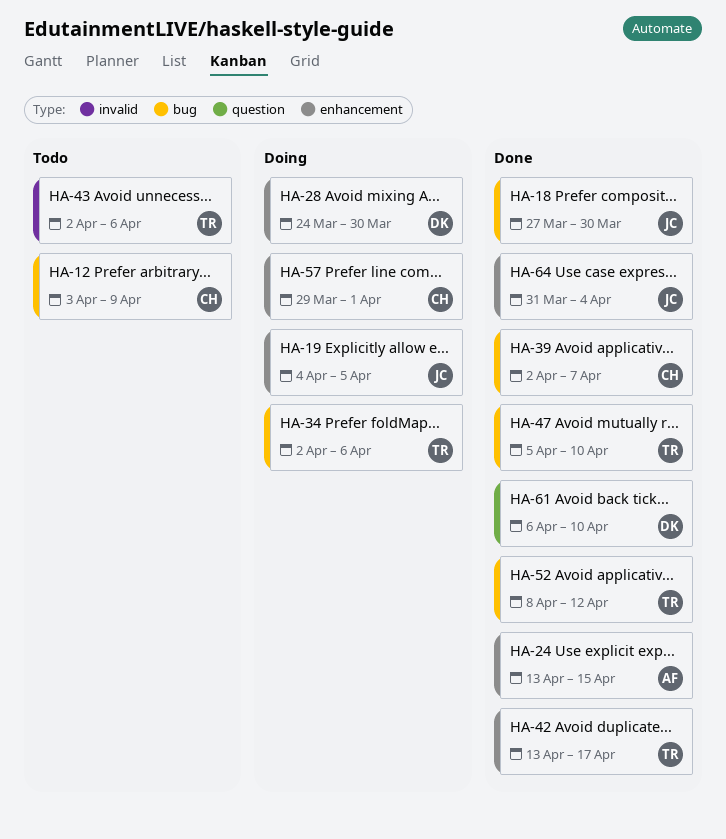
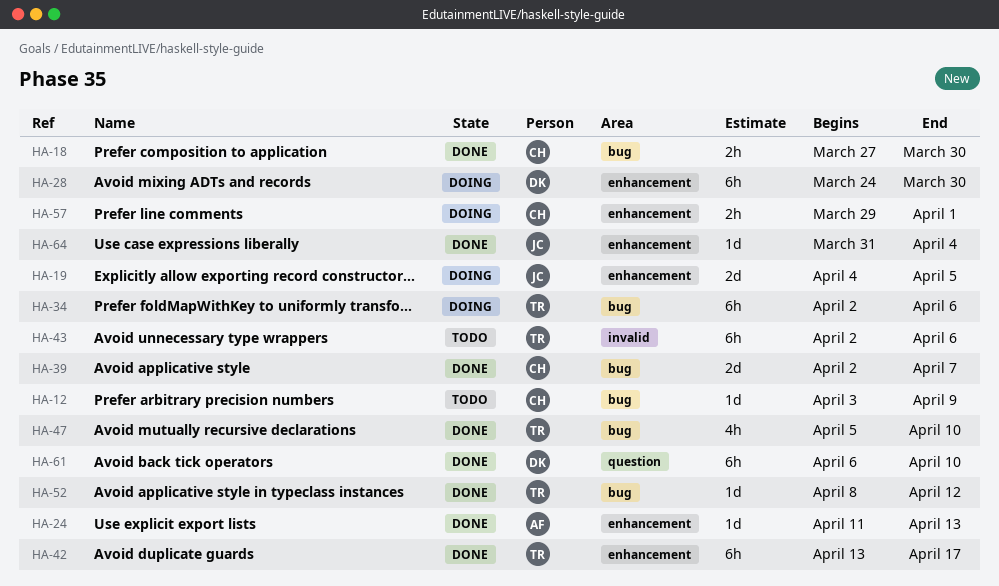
HA-18, owner: JC -> CH
HA-24, start: Apr 13 -> Apr 11
HA-24, due: Apr 15 -> Apr 13

